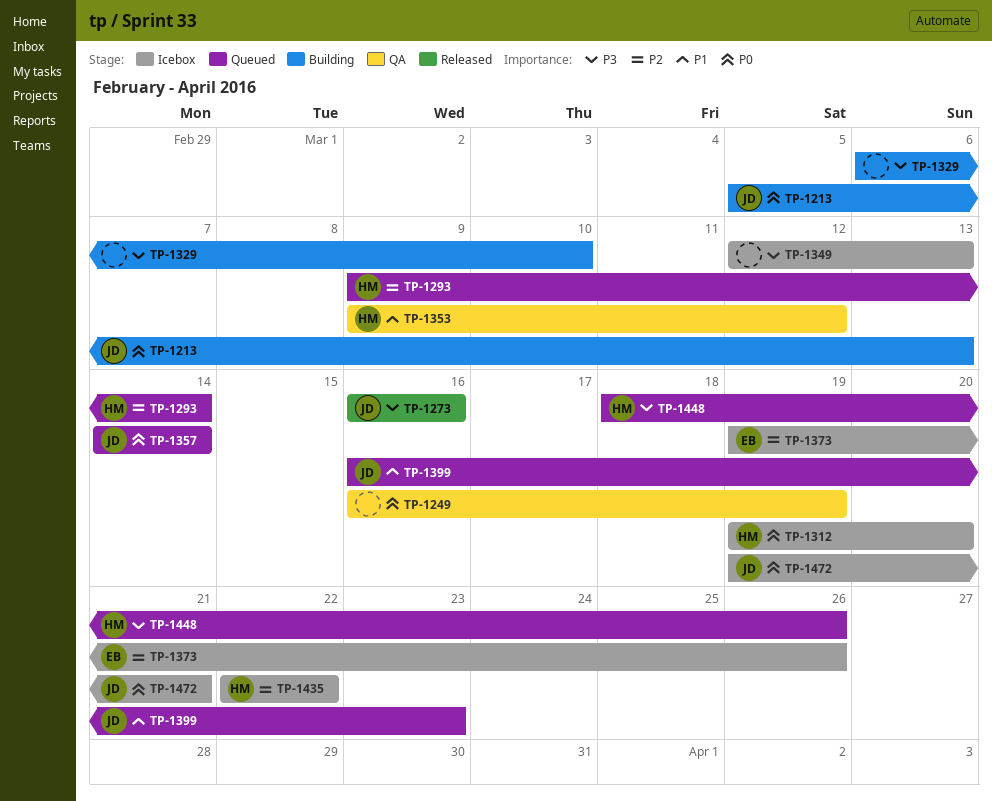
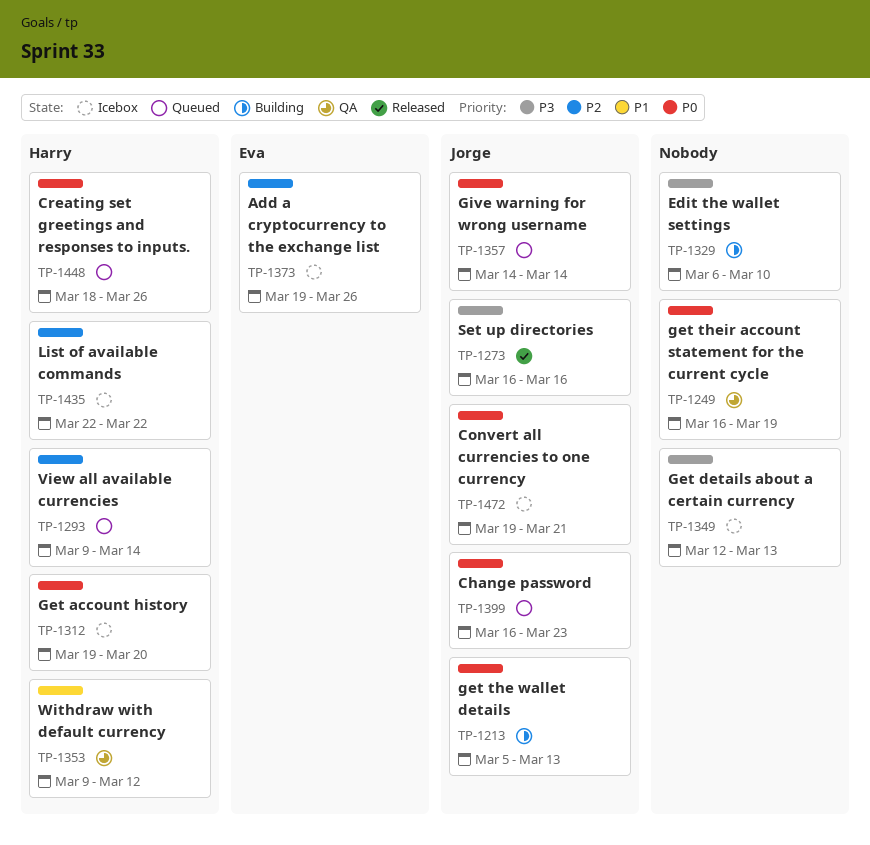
TP-1399, priority: P1 -> P0
TP-1448, priority: P3 -> P0

